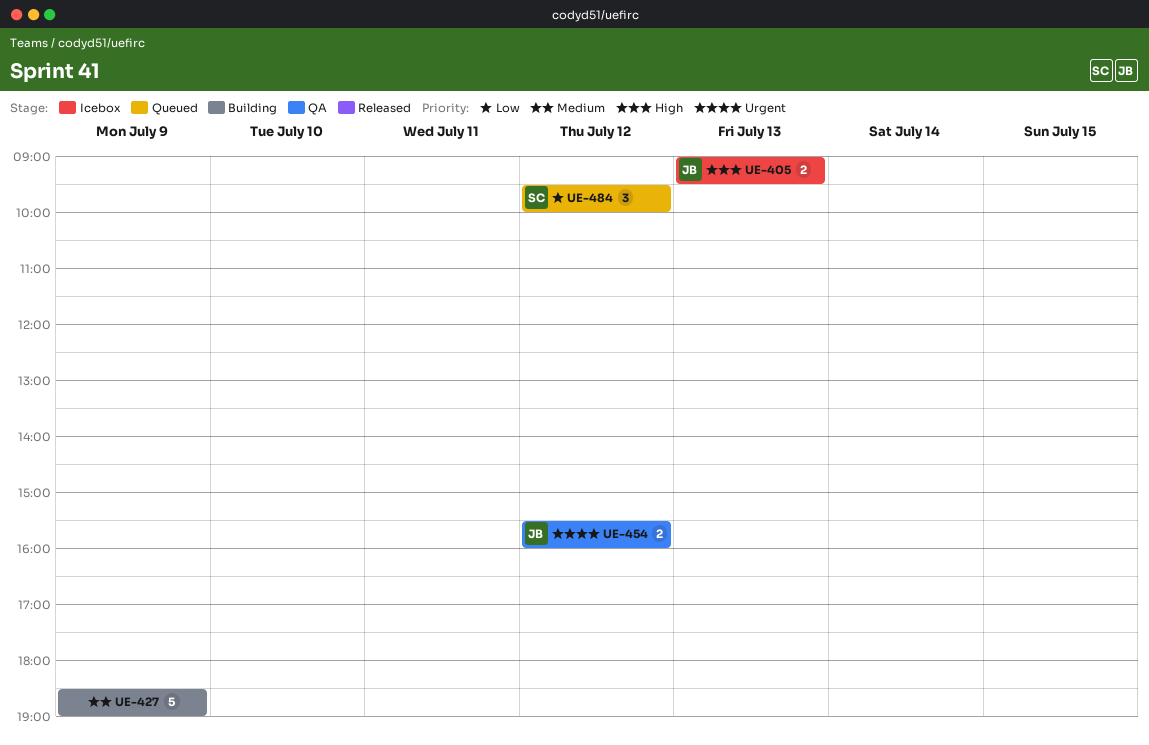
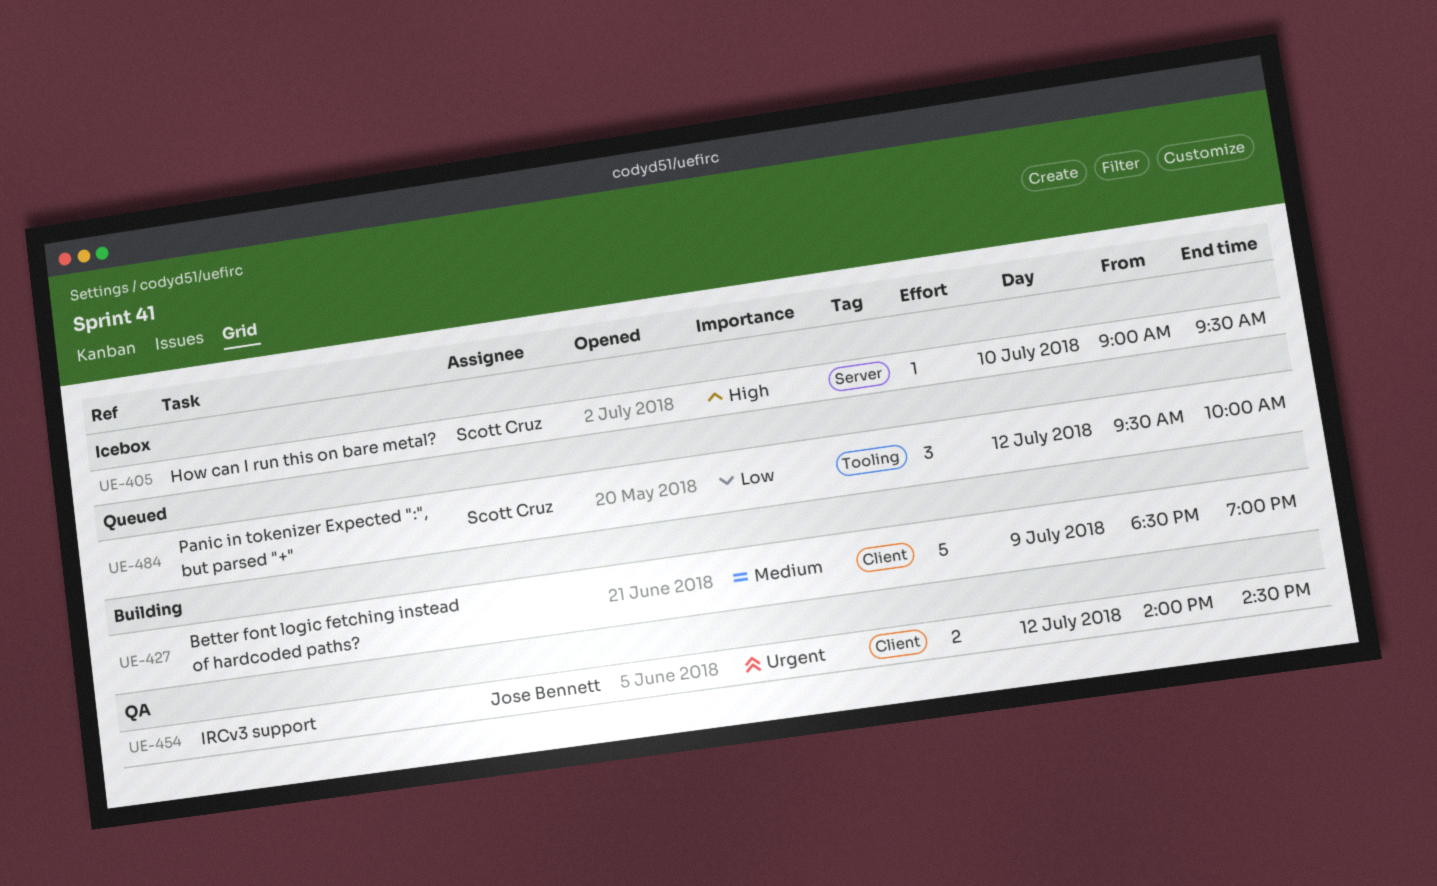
UE-405, owner: Jose Bennett -> Scott Cruz
UE-405, estimate: 2 -> 1
UE-405, day: Jul 13 -> Jul 10
UE-454, begins: 15:30 -> 14:00
UE-454, ends: 16:00 -> 14:30

